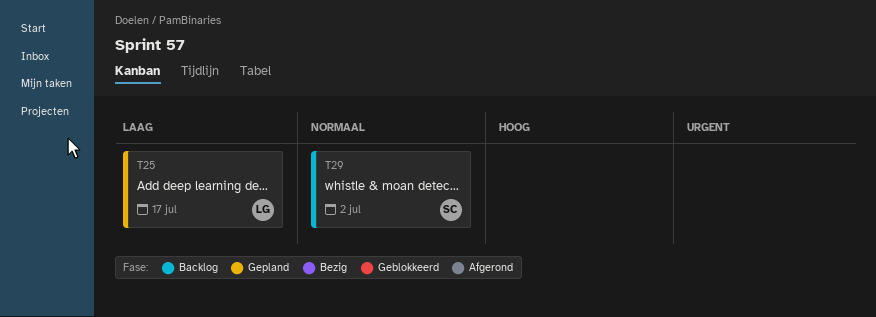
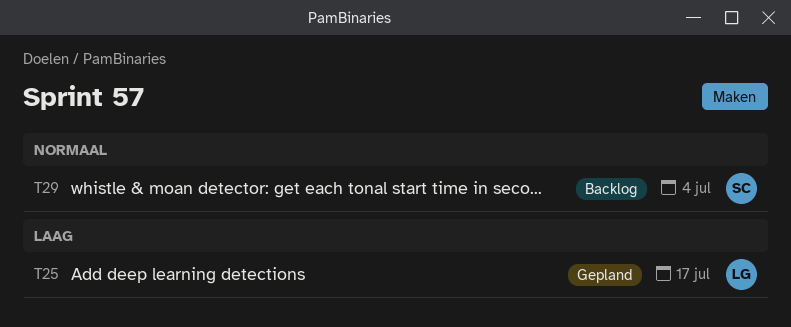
T29, due: Jul 2 -> Jul 4

